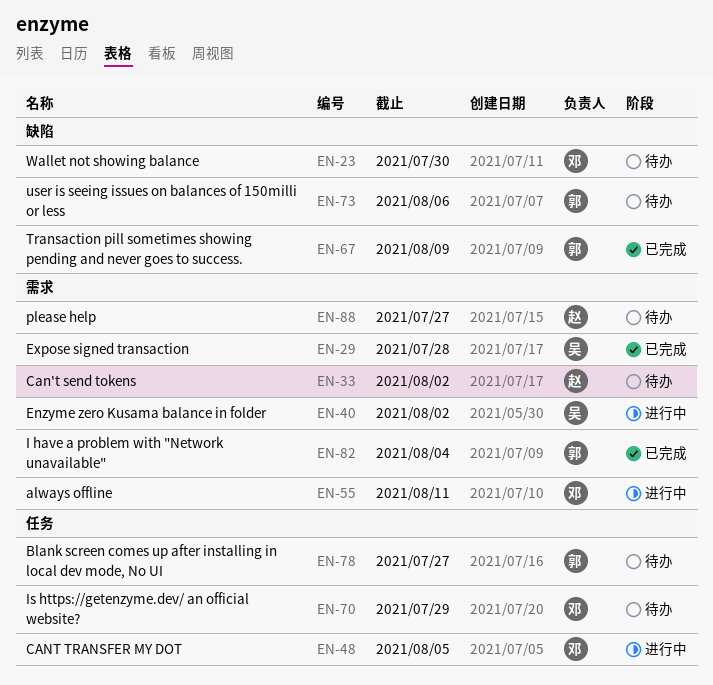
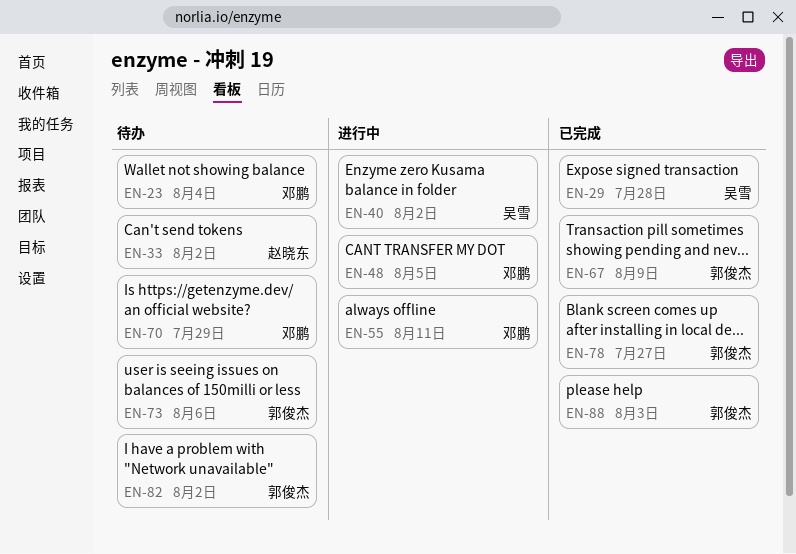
EN-23, due: Jul 30 -> Aug 4
EN-78, status: 待办 -> 已完成
EN-82, status: 已完成 -> 待办
EN-82, due: Aug 4 -> Aug 2
EN-88, status: 待办 -> 已完成
EN-88, owner: 赵晓东 -> 郭俊杰
EN-88, due: Jul 27 -> Aug 3

